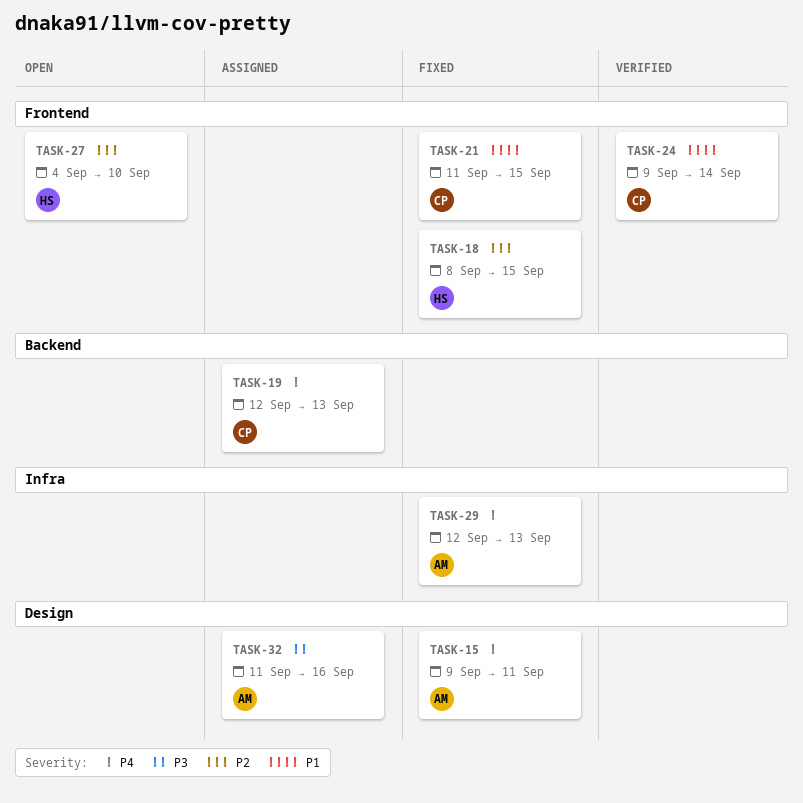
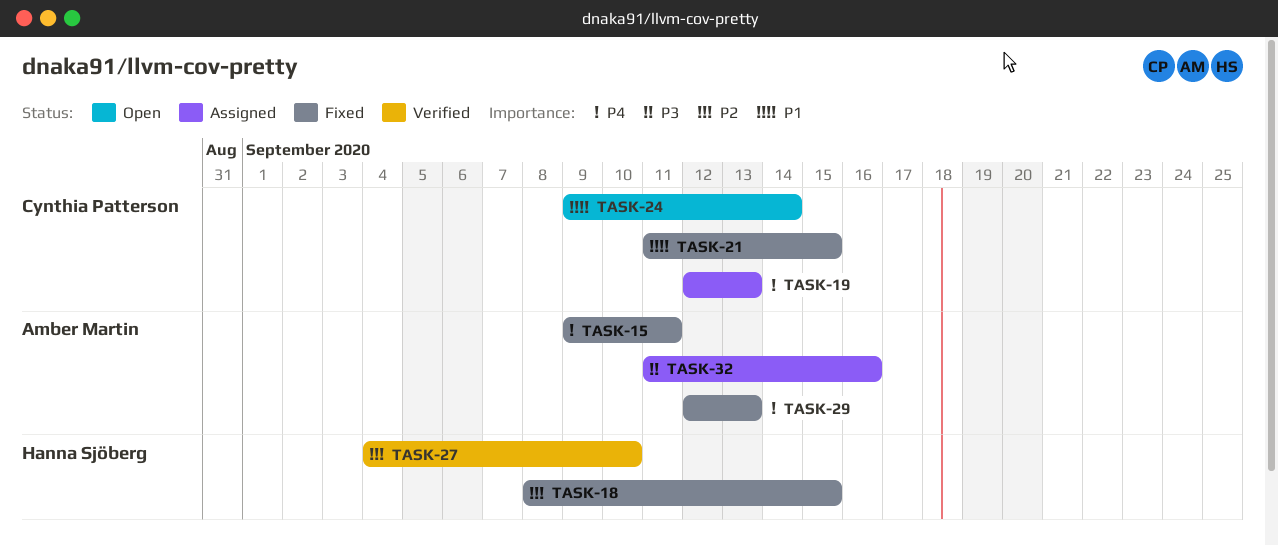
TASK-24, status: Verified -> Open
TASK-27, status: Open -> Verified

